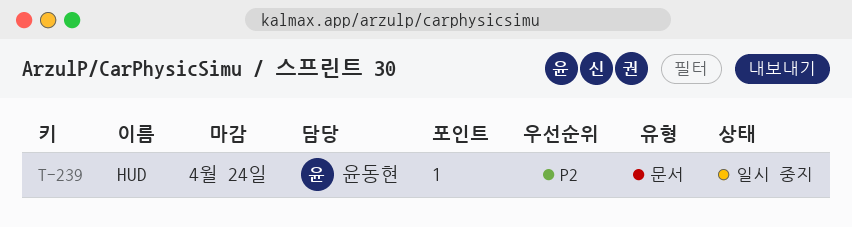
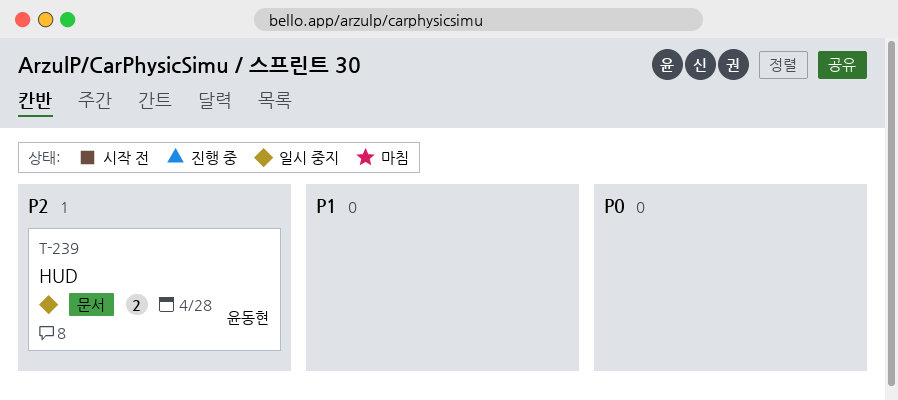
T-239, estimate: 1 -> 2
T-239, due: Apr 24 -> Apr 28

